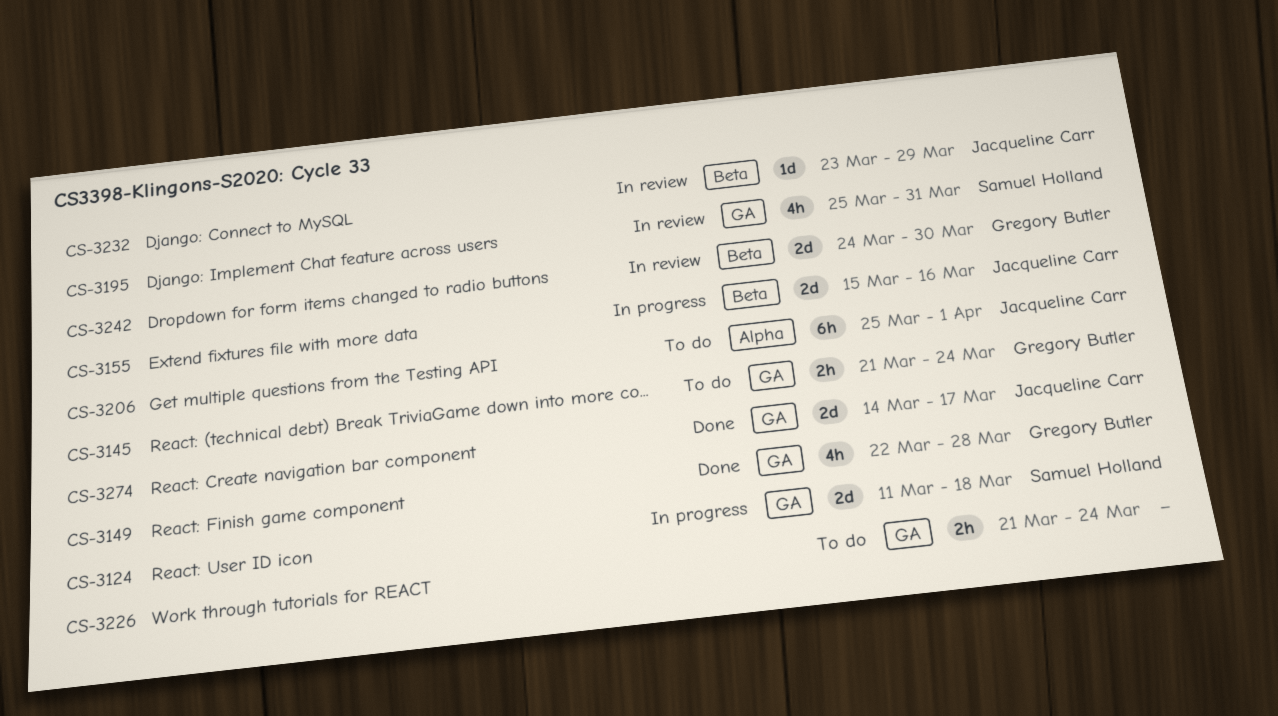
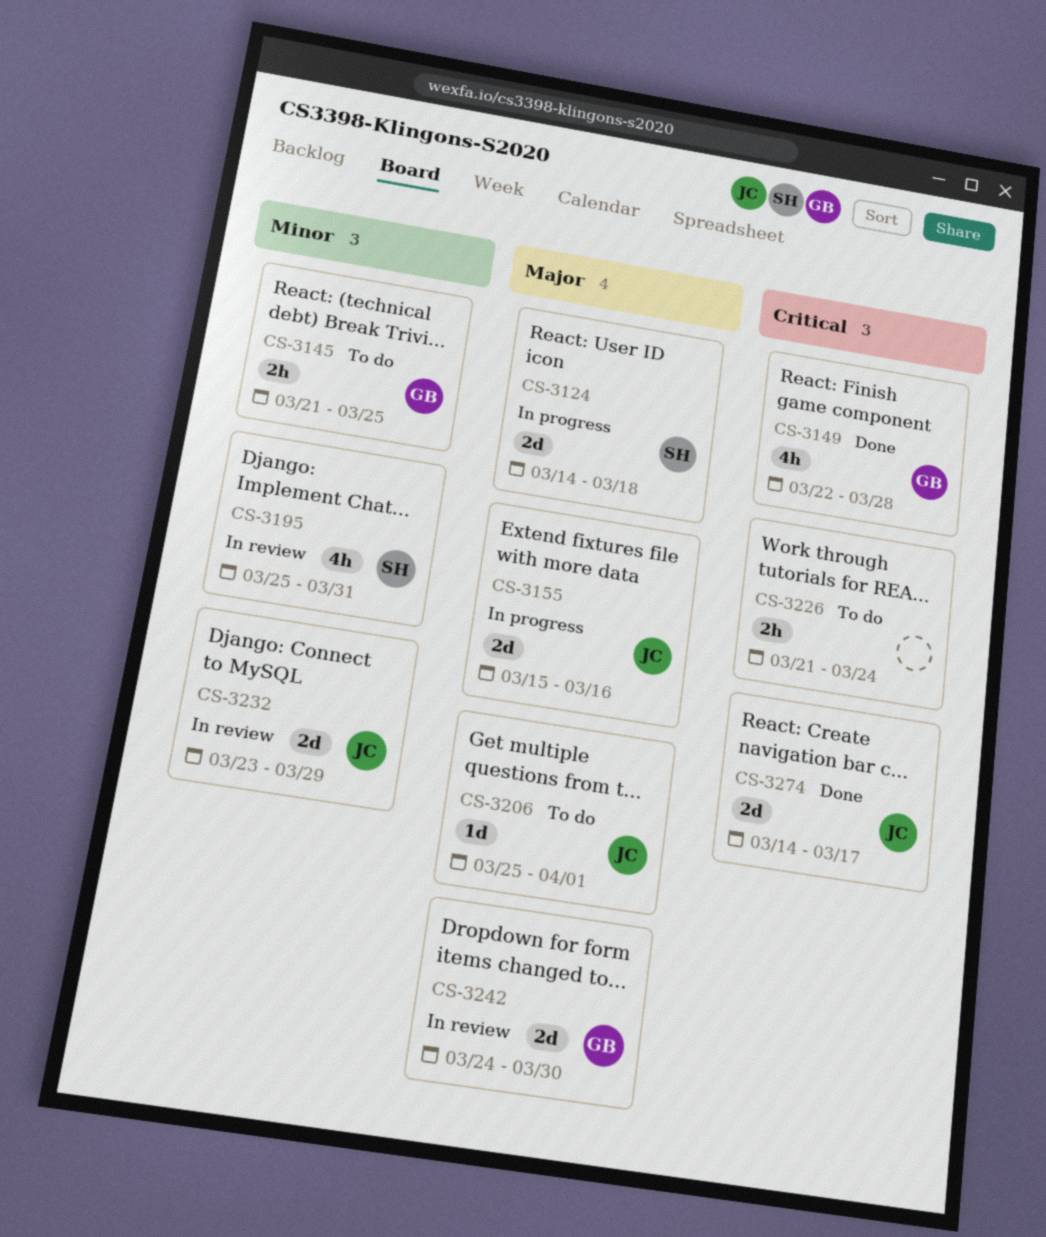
CS-3124, start: Mar 11 -> Mar 14
CS-3145, due: Mar 24 -> Mar 25
CS-3206, estimate: 6h -> 1d
CS-3232, estimate: 1d -> 2d

